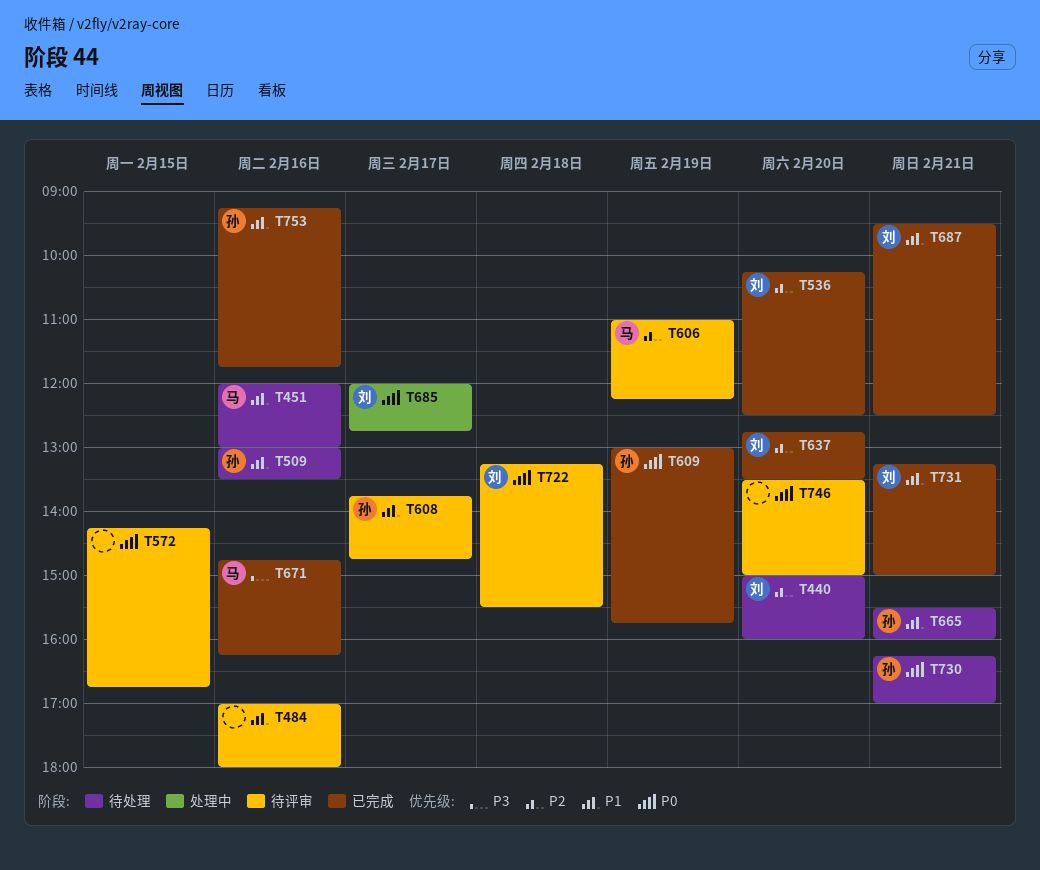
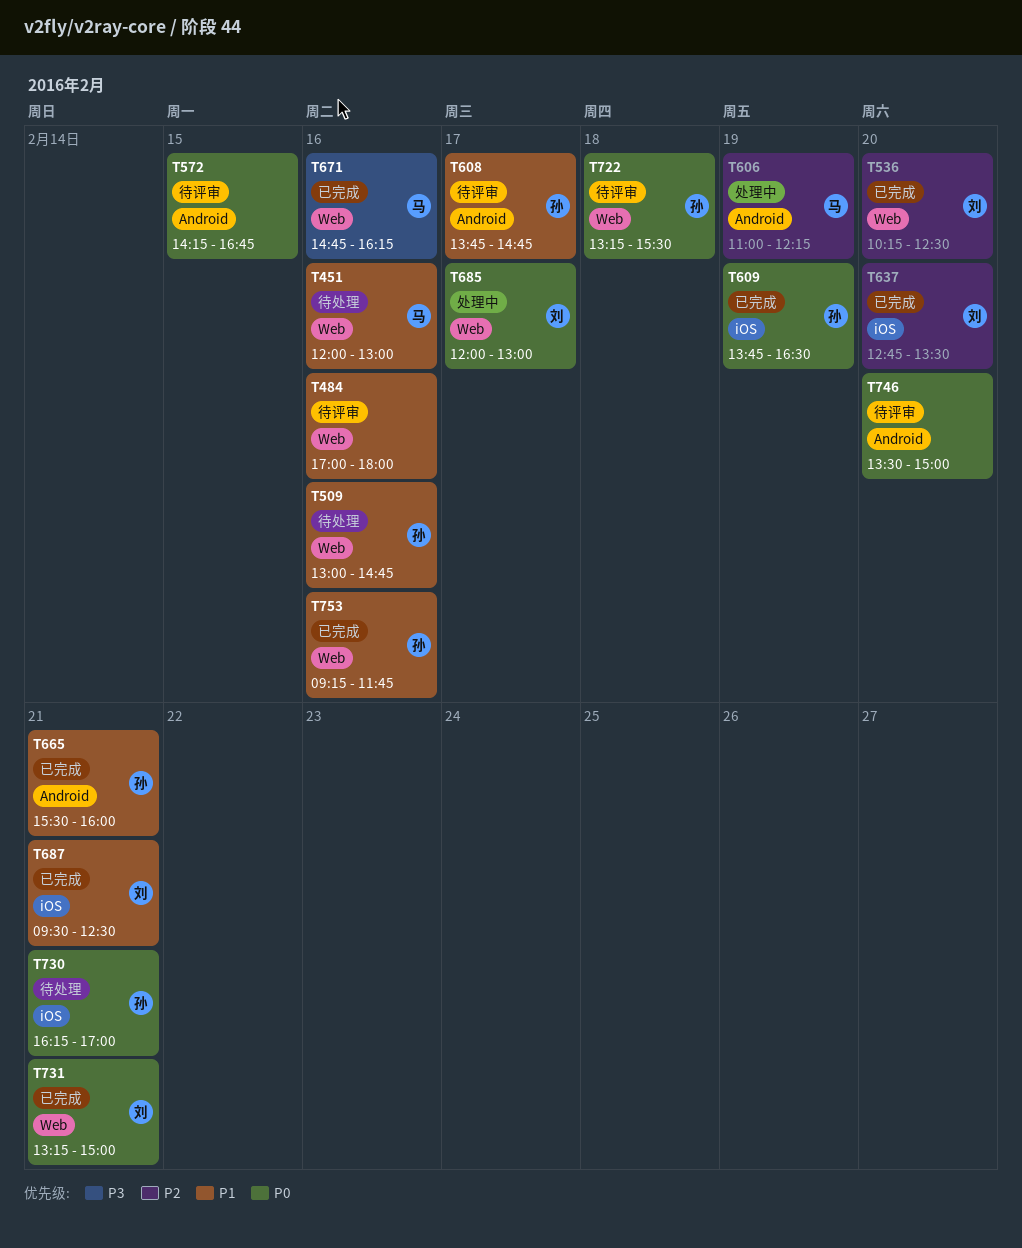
T440: present -> none
T509, ends: 13:30 -> 14:45
T606, status: 待评审 -> 处理中
T609, begins: 13:00 -> 13:45
T609, ends: 15:45 -> 16:30
T665, status: 待处理 -> 已完成
T685, ends: 12:45 -> 13:00
T722, owner: 刘 -> 孙
T731, priority: P1 -> P0

